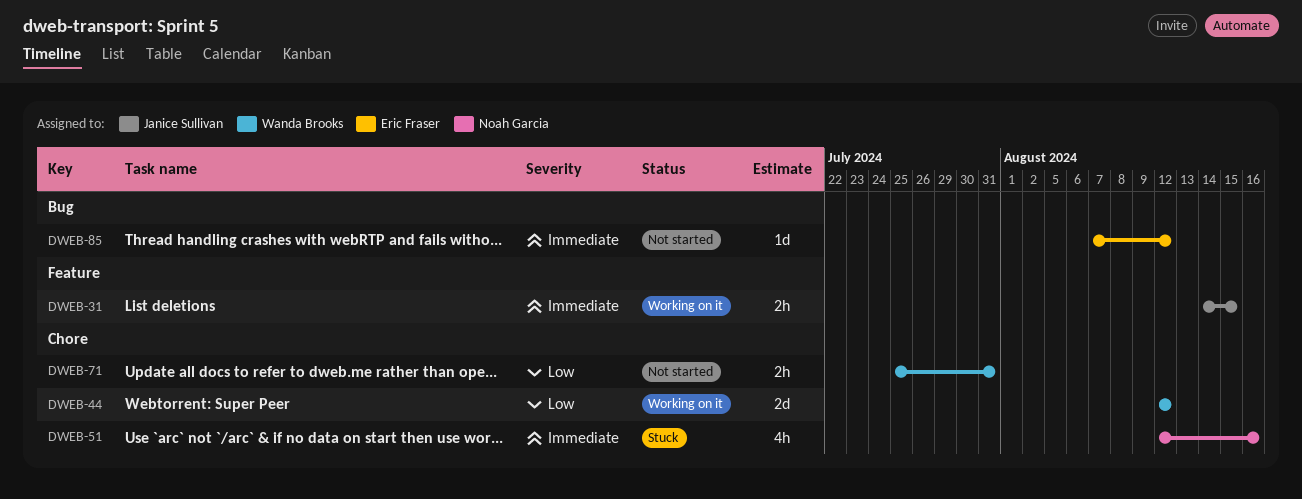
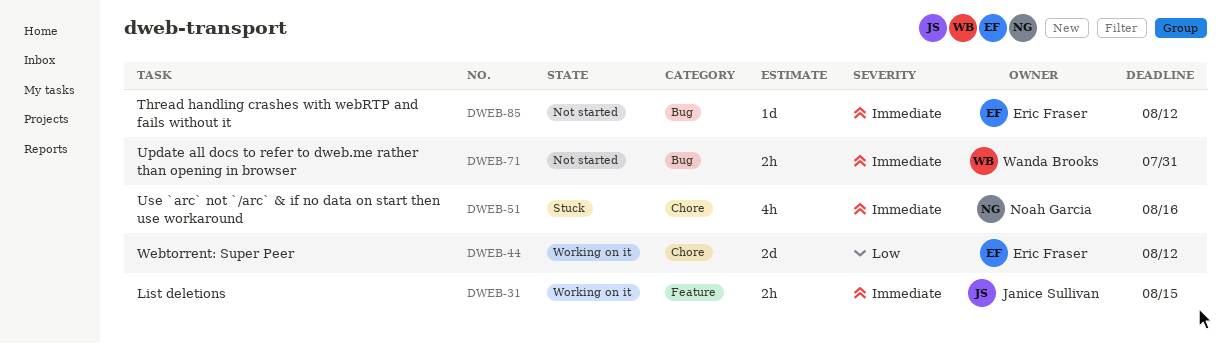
DWEB-44, owner: Wanda Brooks -> Eric Fraser
DWEB-71, priority: Low -> Immediate
DWEB-71, label: Chore -> Bug

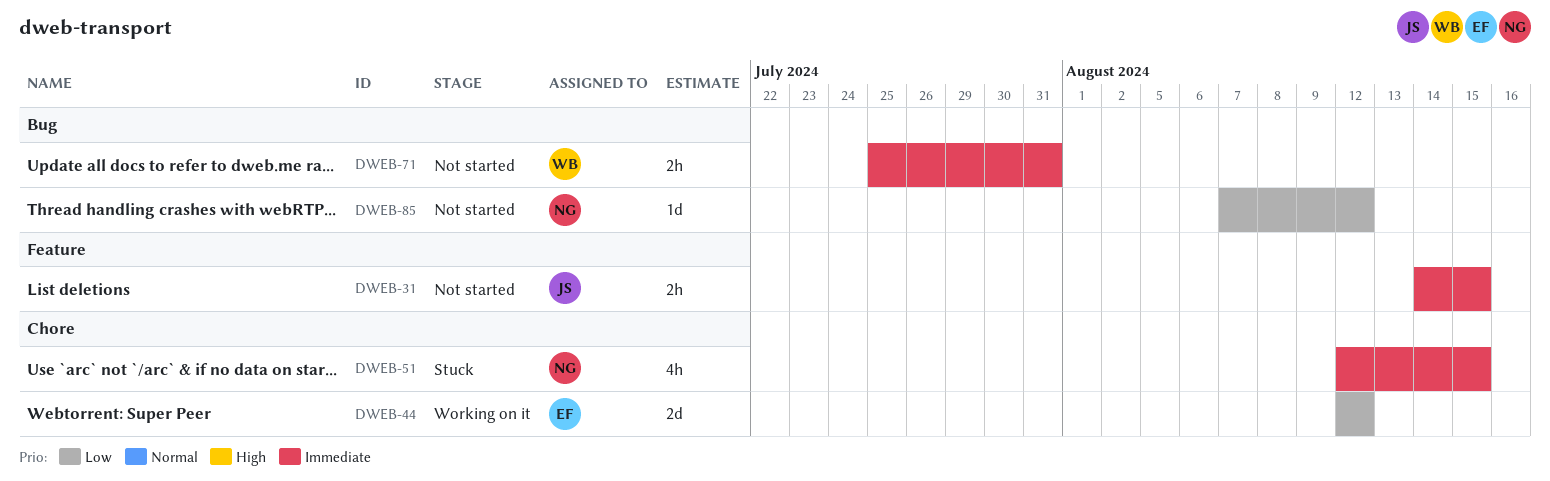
DWEB-31, status: Working on it -> Not started
DWEB-51, due: Aug 16 -> Aug 15
DWEB-85, owner: Eric Fraser -> Noah Garcia
DWEB-85, priority: Immediate -> Low

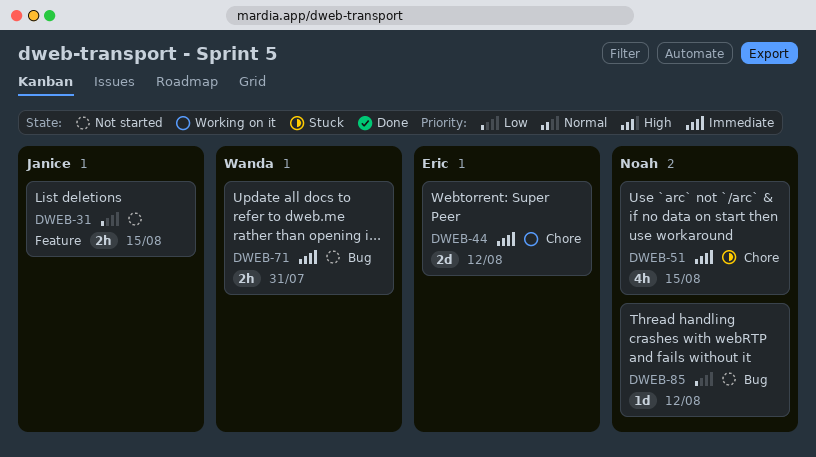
DWEB-31, priority: Immediate -> Low
DWEB-44, priority: Low -> Immediate

